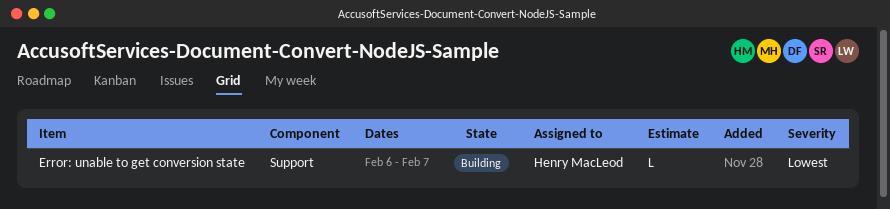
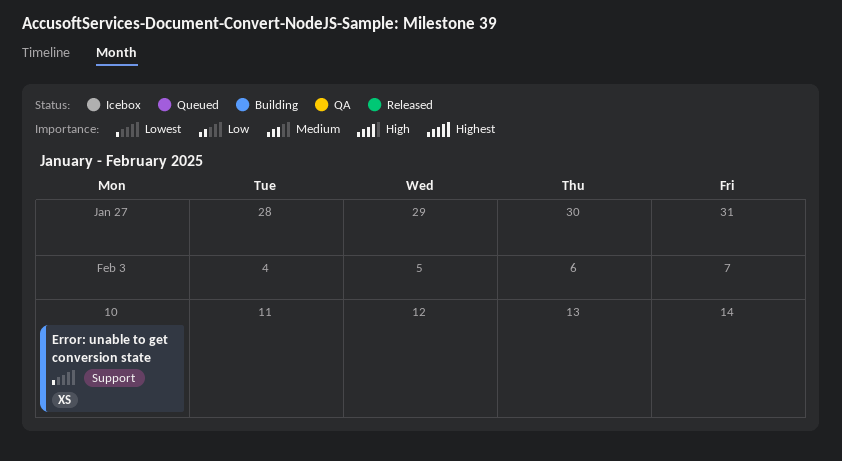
Error: unable to get conversion state, estimate: L -> XS
Error: unable to get conversion state, due: Feb 7 -> Feb 10

